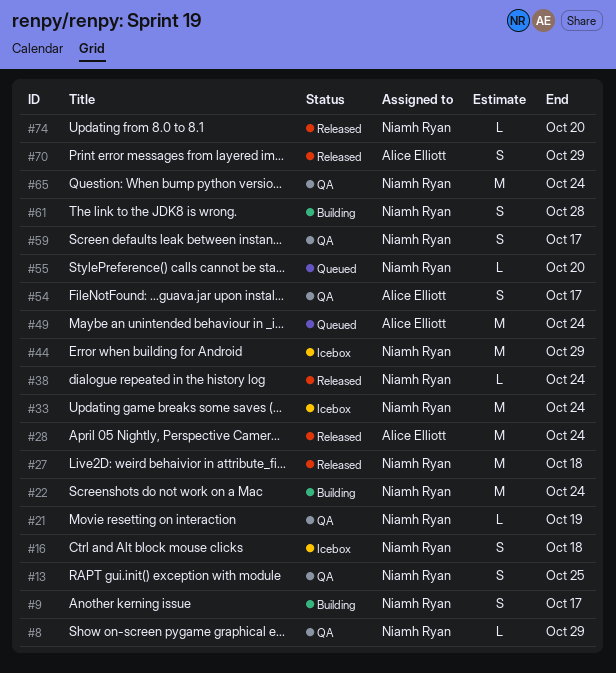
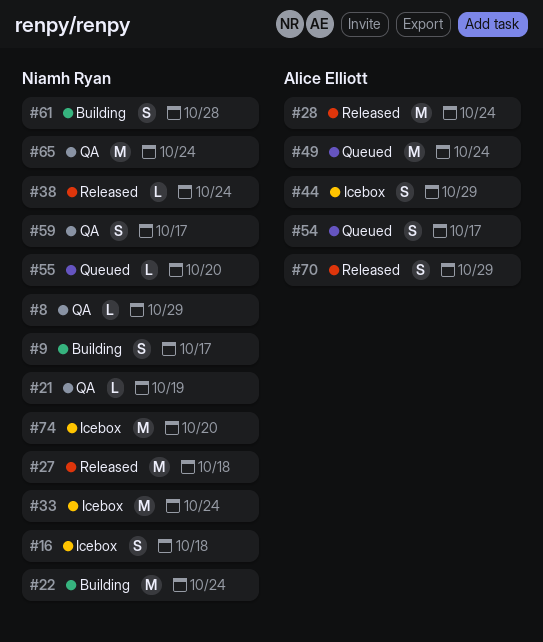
#13: present -> none
#44, owner: Niamh Ryan -> Alice Elliott
#44, estimate: M -> S
#54, status: QA -> Queued
#74, status: Released -> Icebox
#74, estimate: L -> M

